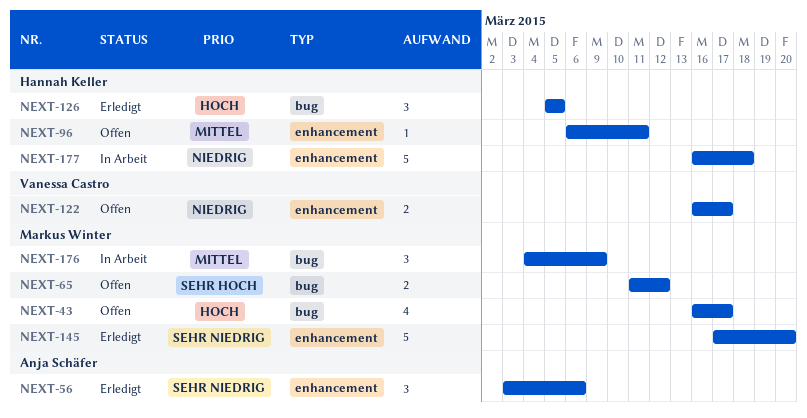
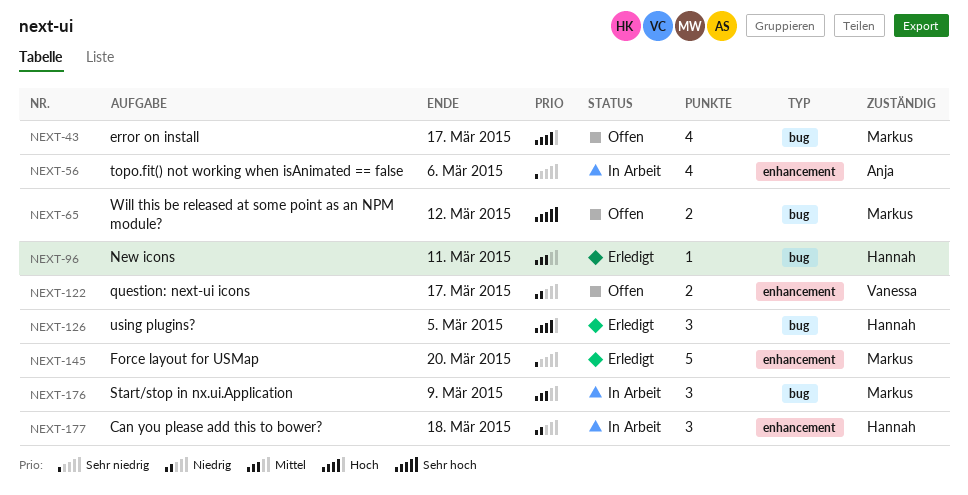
NEXT-56, status: Erledigt -> In Arbeit
NEXT-56, estimate: 3 -> 4
NEXT-96, status: Offen -> Erledigt
NEXT-96, label: enhancement -> bug
NEXT-177, estimate: 5 -> 3

